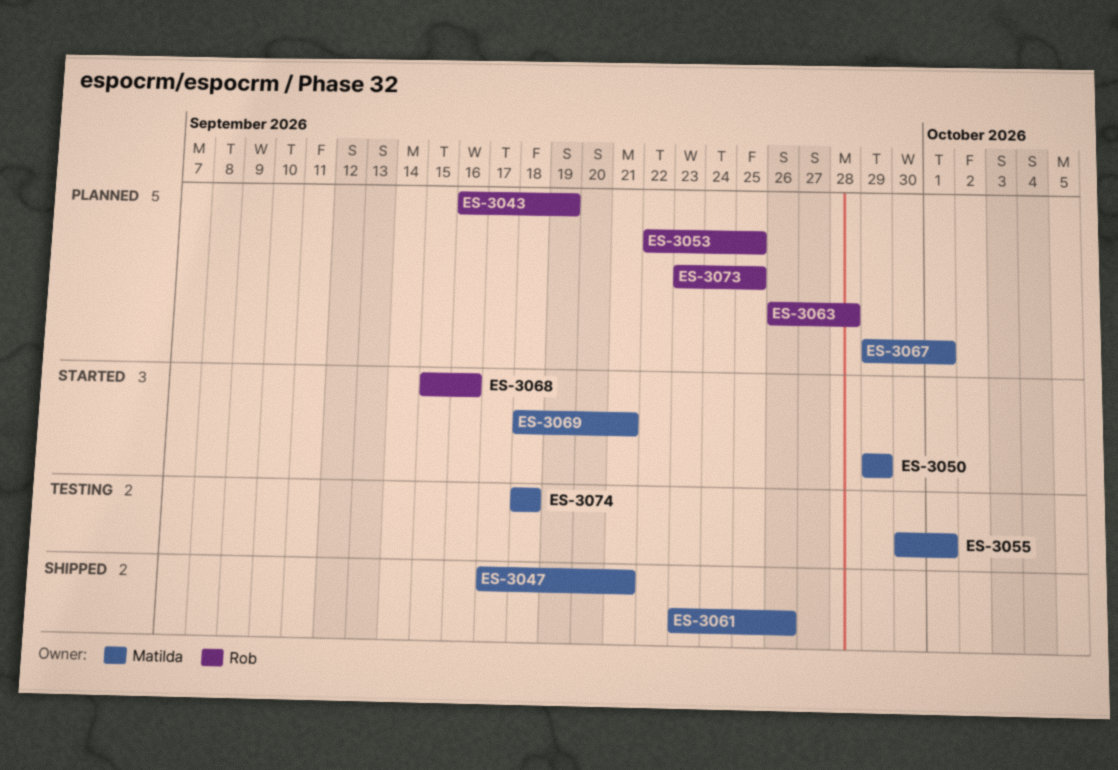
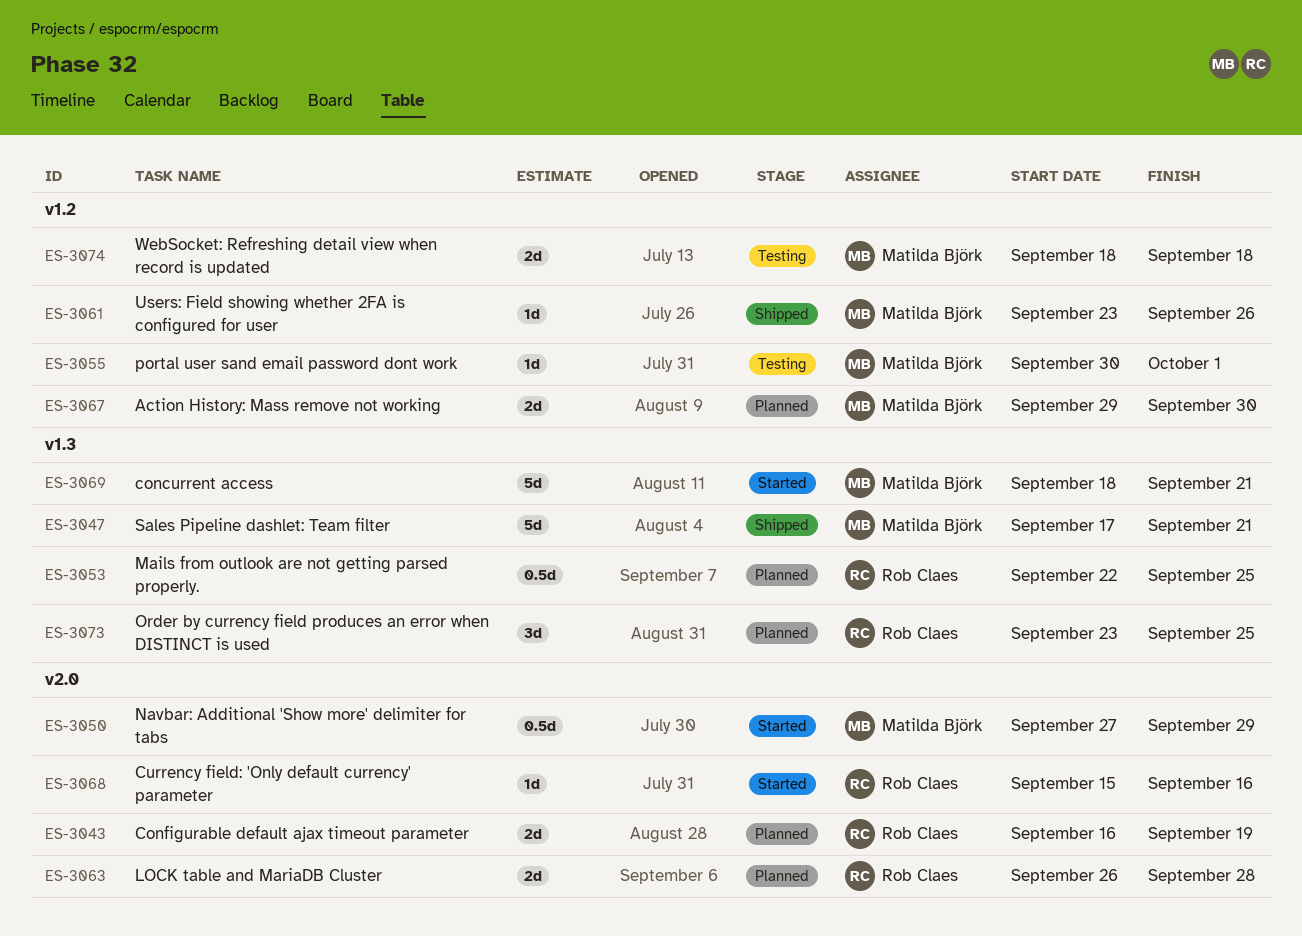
ES-3050, start: Sep 29 -> Sep 27
ES-3067, due: Oct 1 -> Sep 30

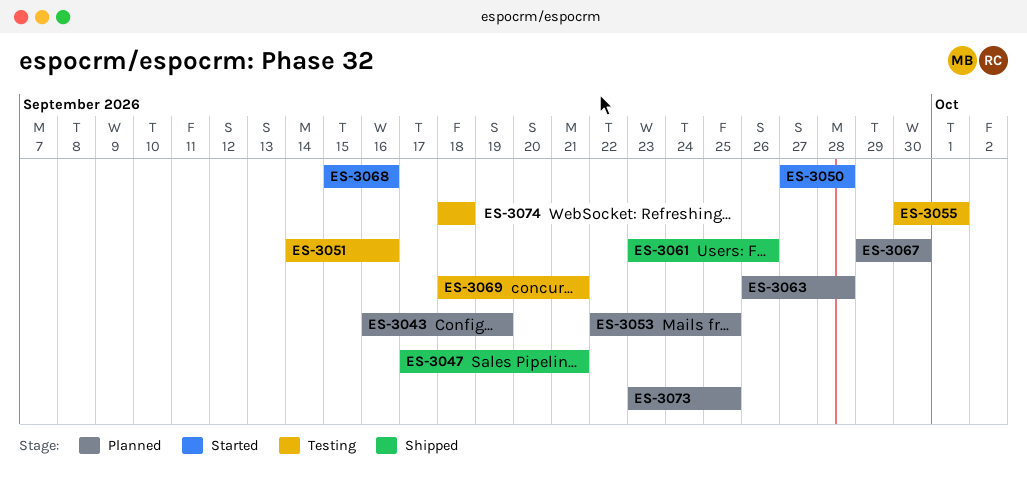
ES-3050, due: Sep 29 -> Sep 28
ES-3051: none -> present
ES-3069, status: Started -> Testing

